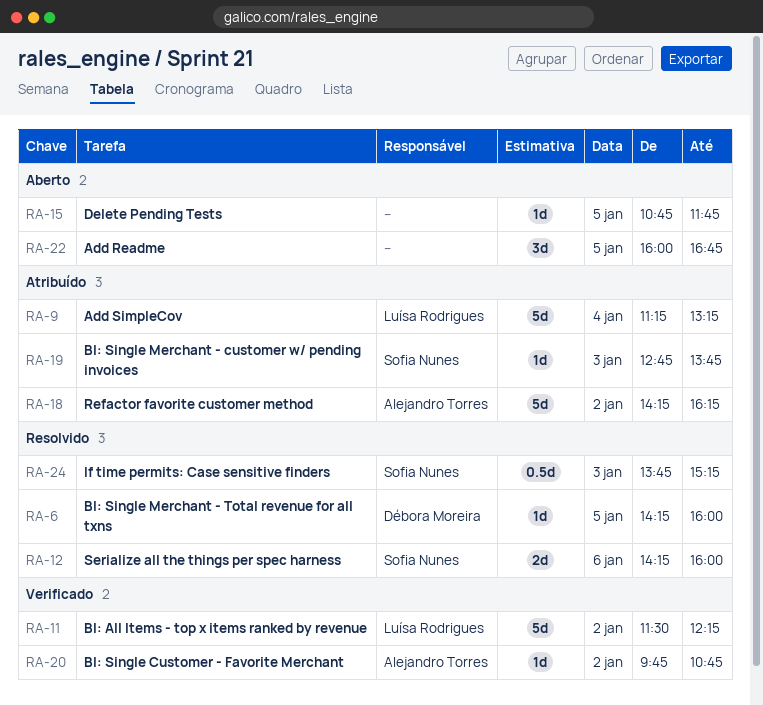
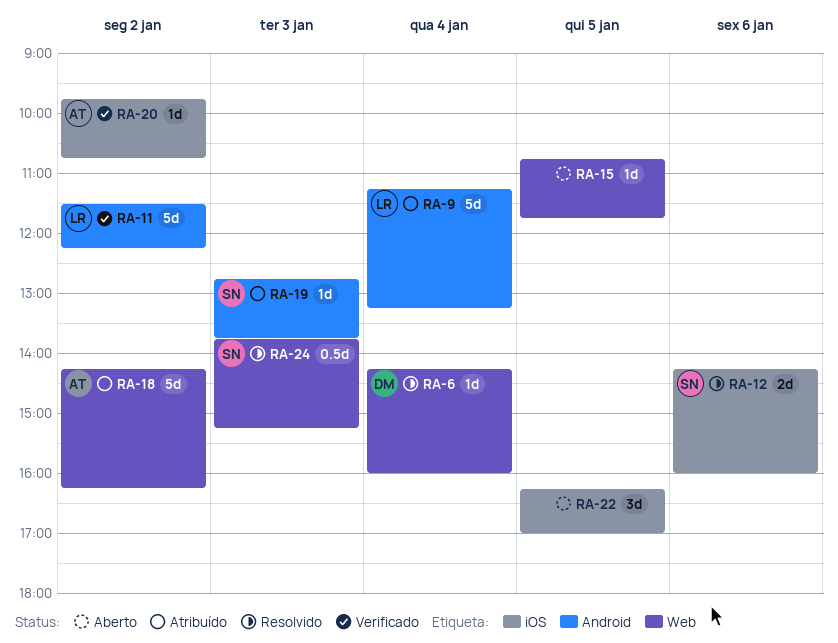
RA-6, day: Jan 5 -> Jan 4
RA-22, begins: 16:00 -> 16:15
RA-22, ends: 16:45 -> 17:00

